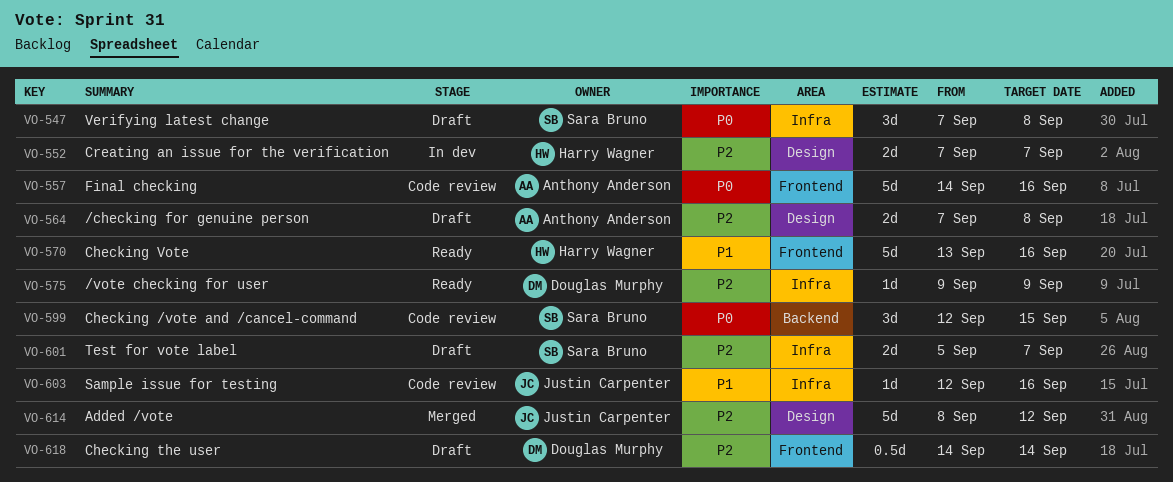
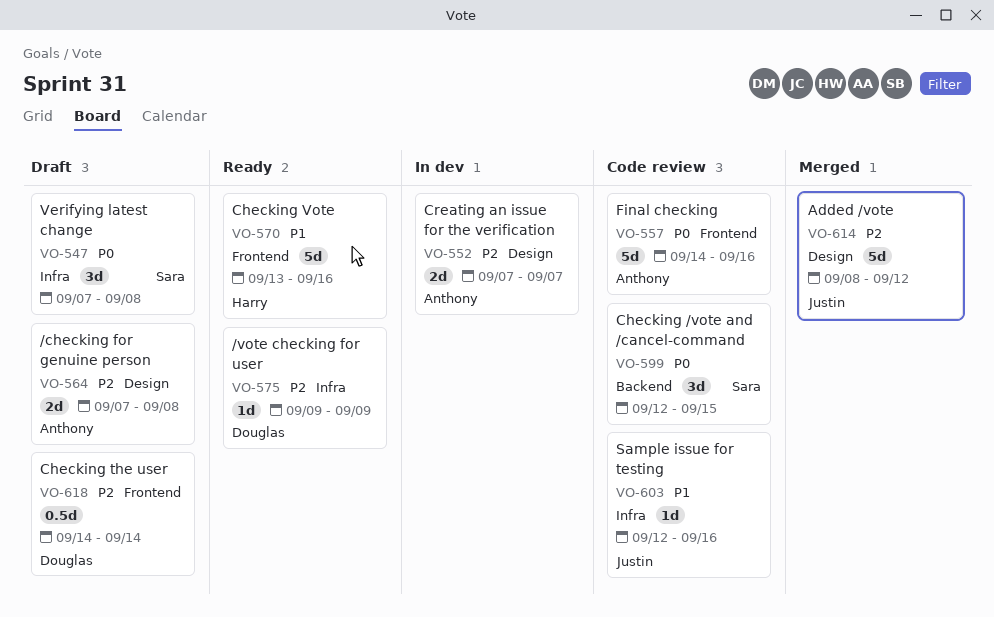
VO-552, owner: Harry Wagner -> Anthony Anderson
VO-601: present -> none

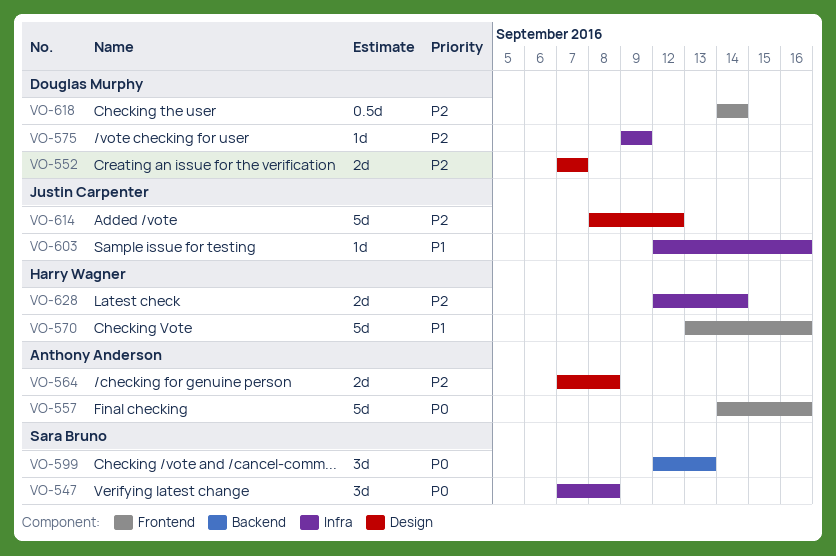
VO-552, owner: Anthony Anderson -> Douglas Murphy
VO-599, due: Sep 15 -> Sep 13
VO-628: none -> present

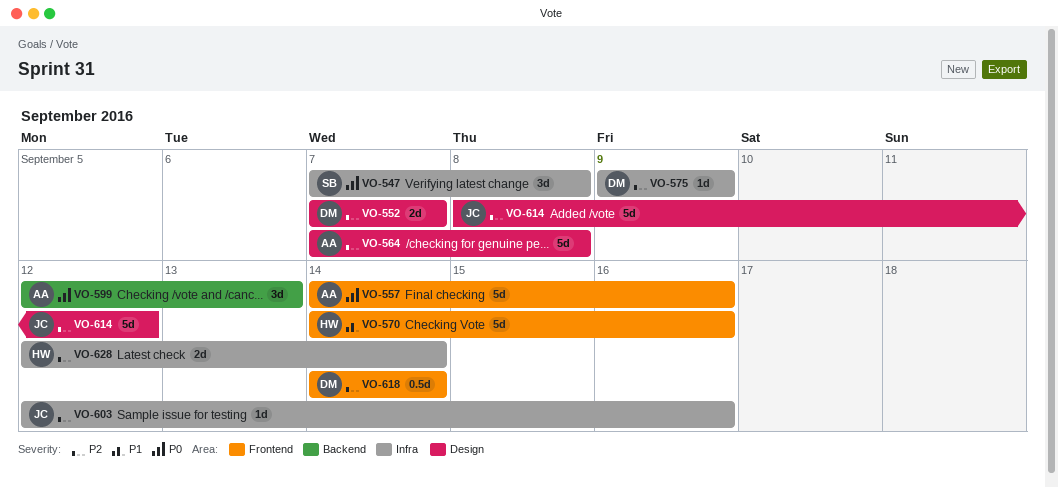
VO-564, estimate: 2d -> 5d
VO-570, start: Sep 13 -> Sep 14
VO-599, owner: Sara Bruno -> Anthony Anderson
VO-603, priority: P1 -> P2

